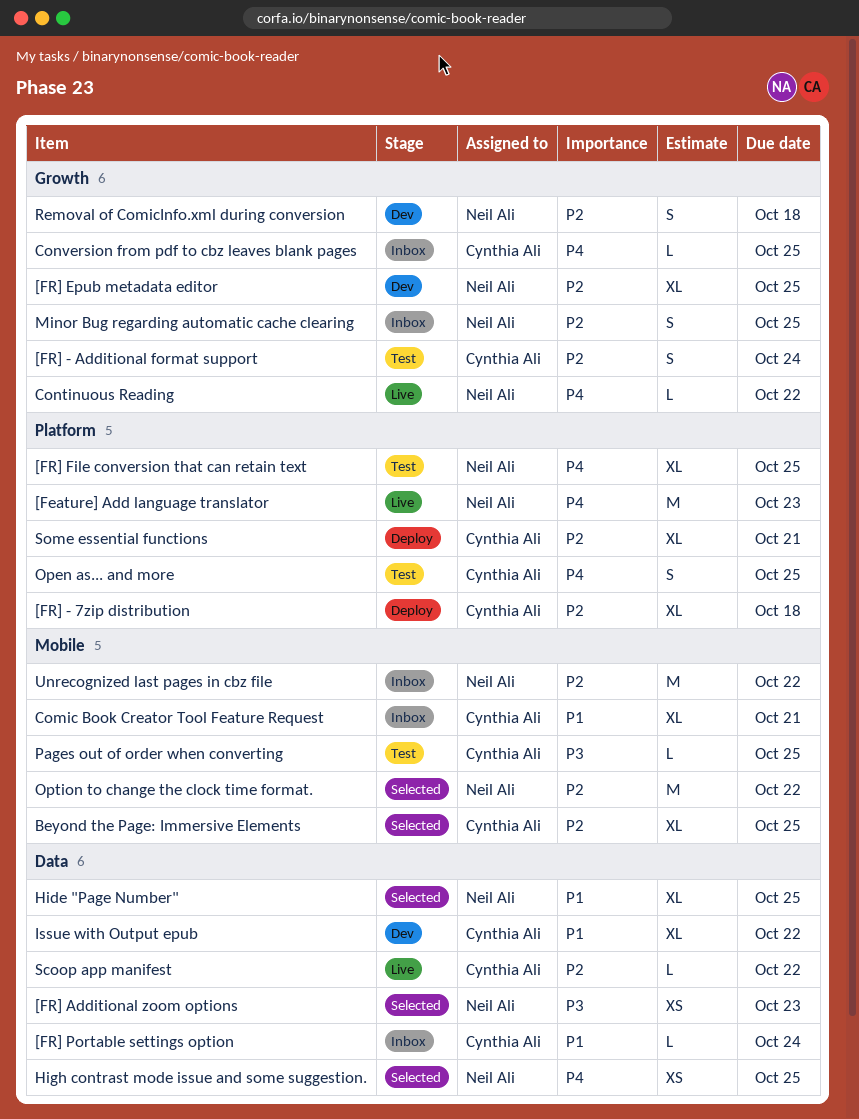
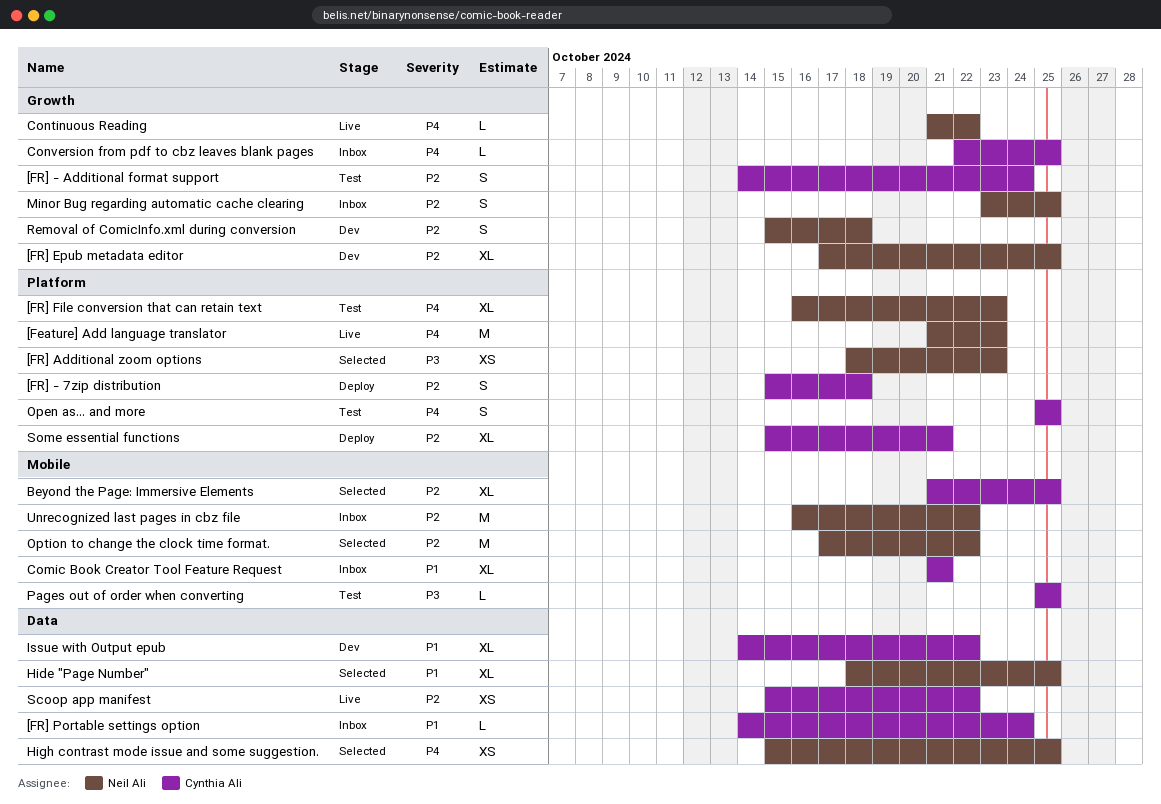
[FR] - 7zip distribution, estimate: XL -> S
[FR] Additional zoom options, label: Data -> Platform
[FR] File conversion that can retain text, due: Oct 25 -> Oct 23
Scoop app manifest, estimate: L -> XS

